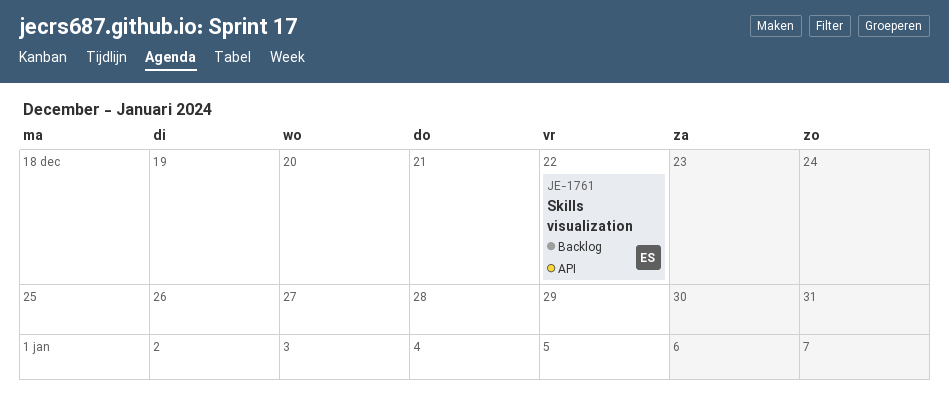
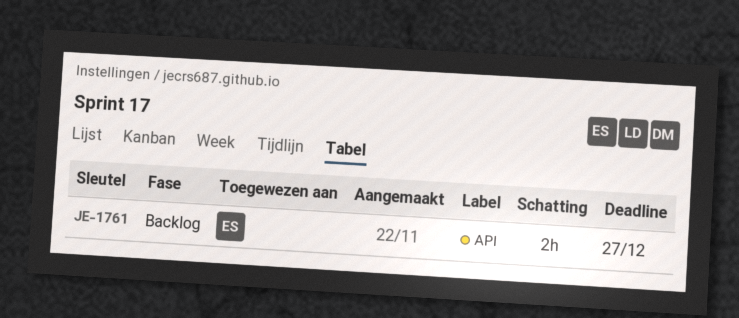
JE-1761, due: Dec 22 -> Dec 27

